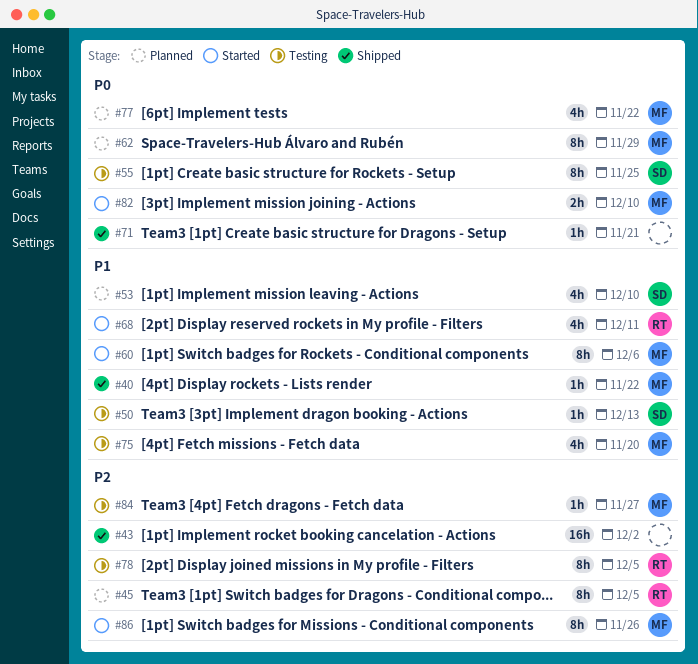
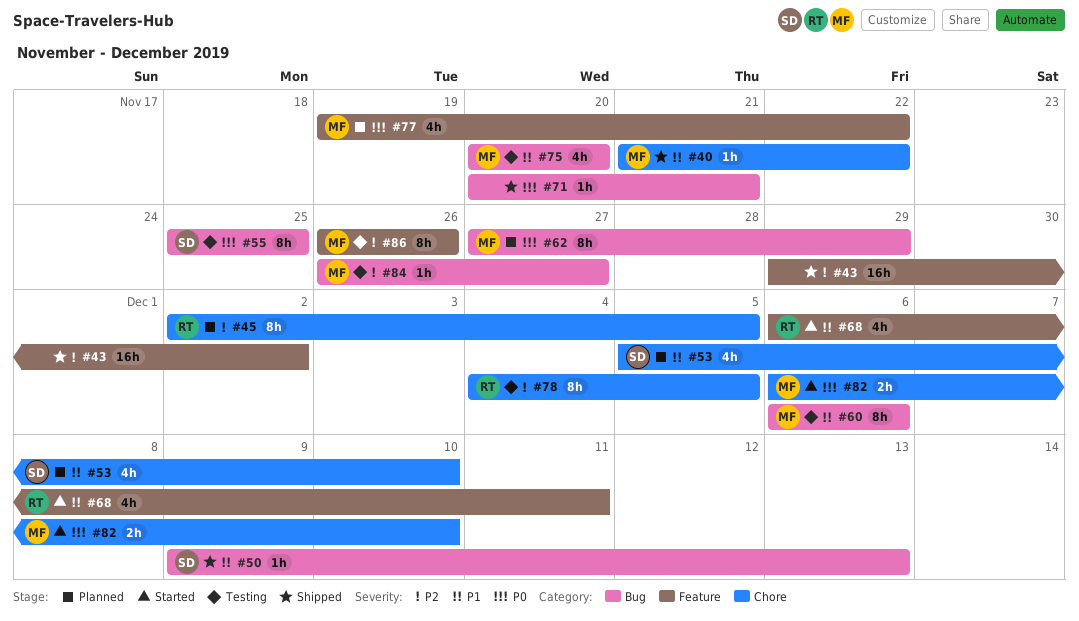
#50, status: Testing -> Shipped
#60, status: Started -> Testing
#86, status: Started -> Testing

